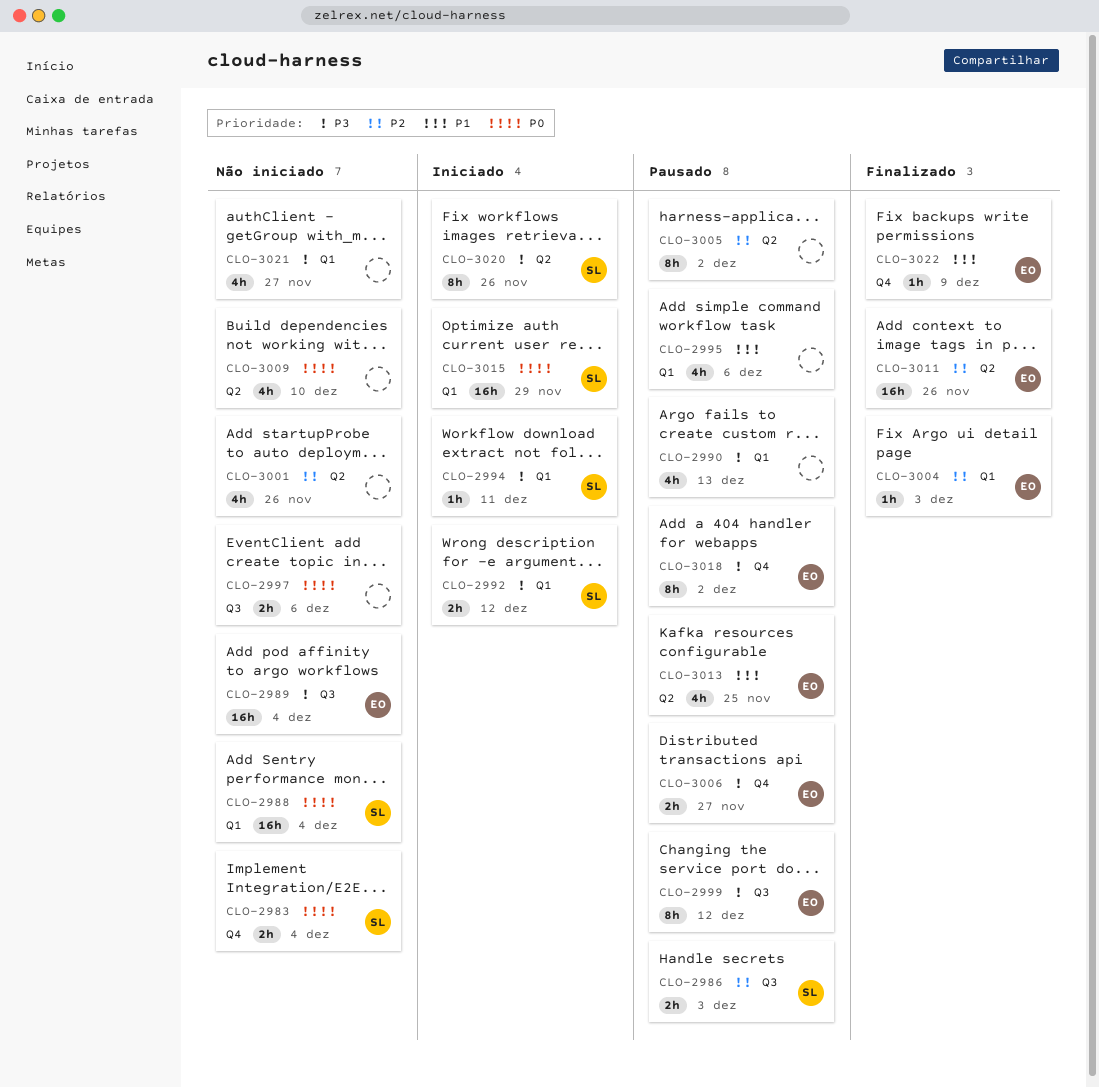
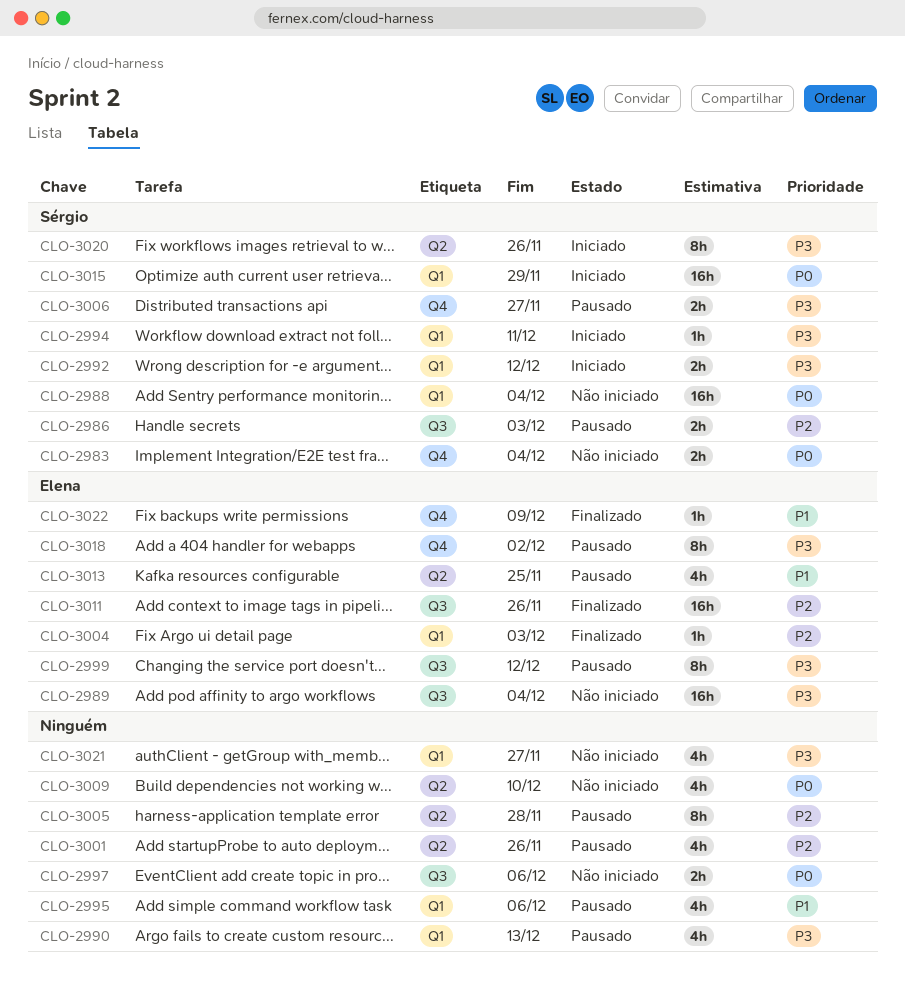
CLO-3001, status: Não iniciado -> Pausado
CLO-3005, due: Dec 2 -> Nov 28
CLO-3006, owner: Elena -> Sérgio
CLO-3011, label: Q2 -> Q3

